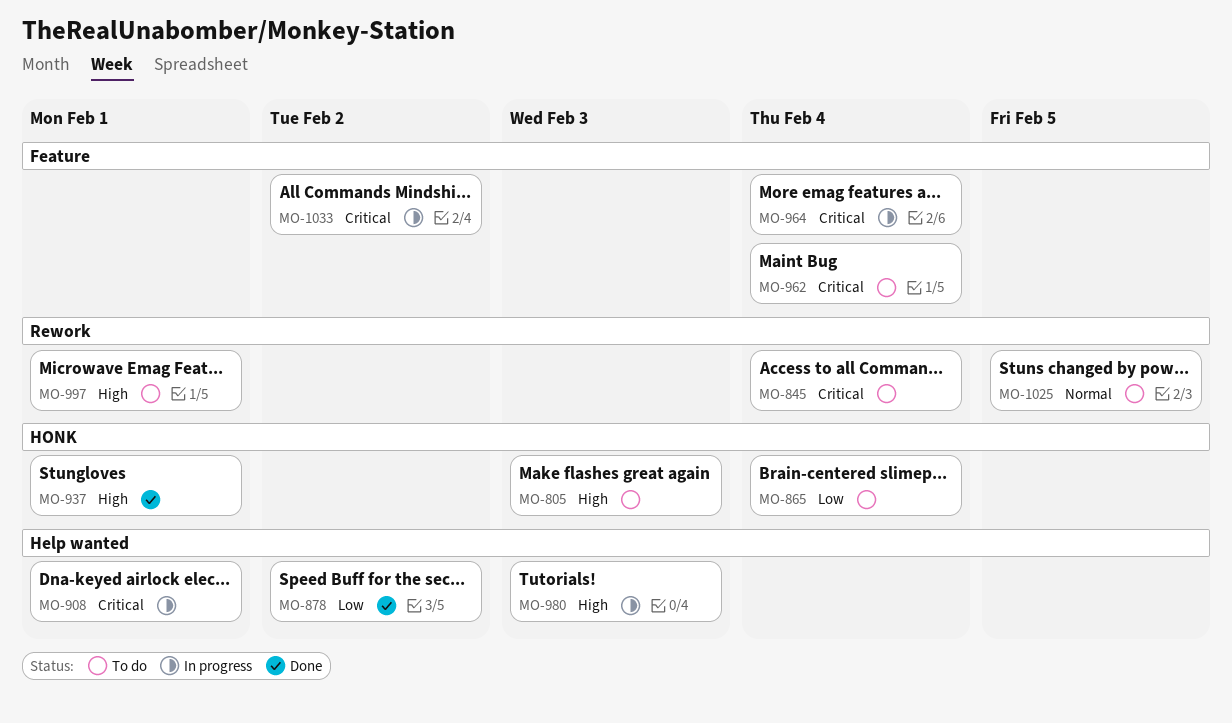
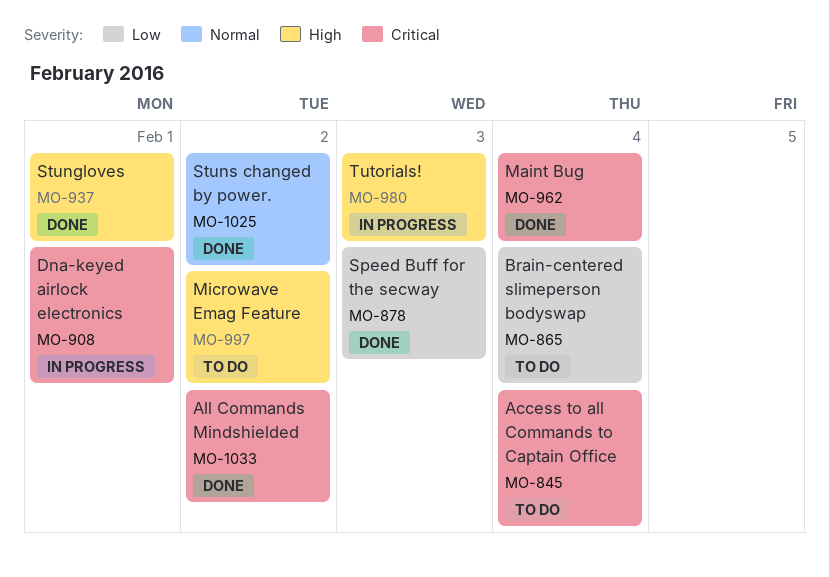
MO-805: present -> none
MO-878, due: Feb 2 -> Feb 3
MO-962, status: To do -> Done
MO-964: present -> none
MO-997, due: Feb 1 -> Feb 2
MO-1025, status: To do -> Done
MO-1025, due: Feb 5 -> Feb 2
MO-1033, status: In progress -> Done

